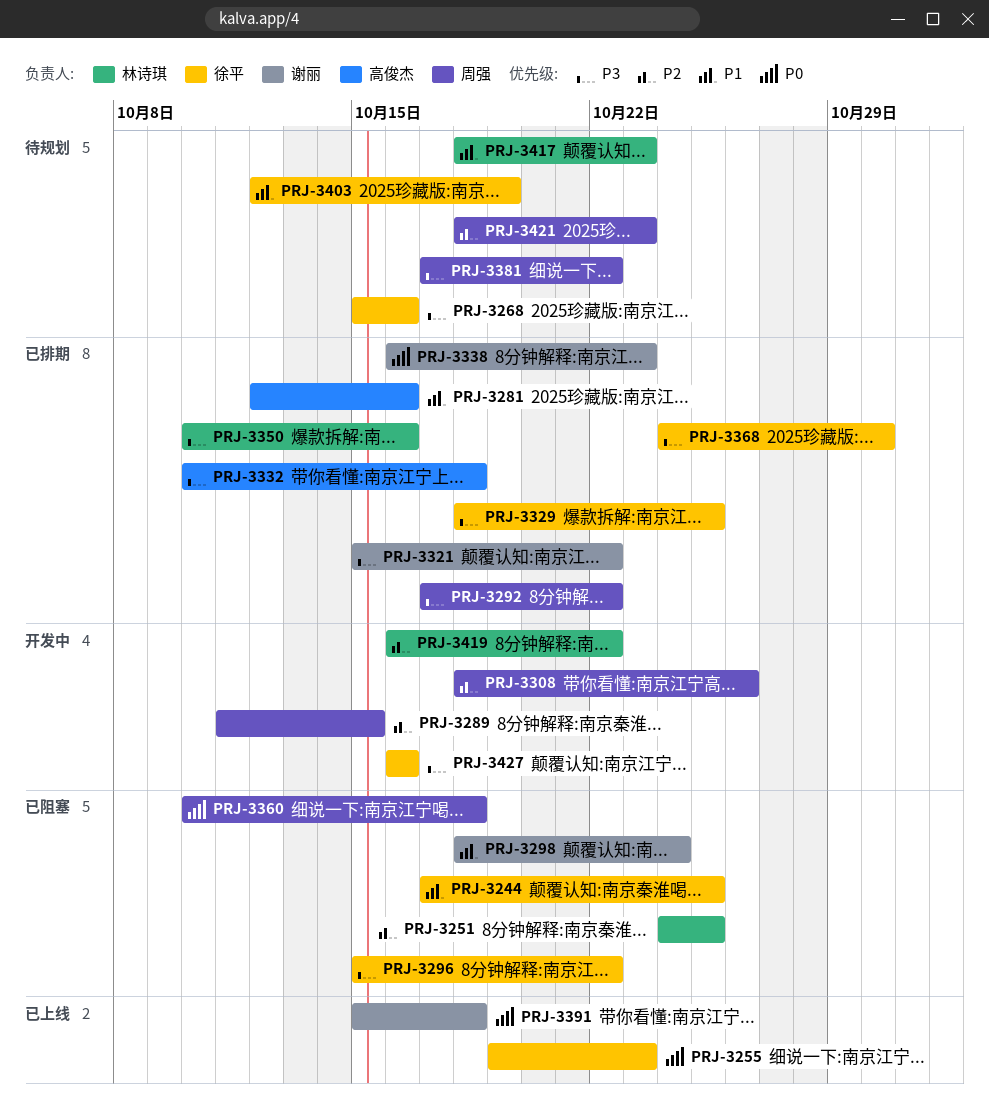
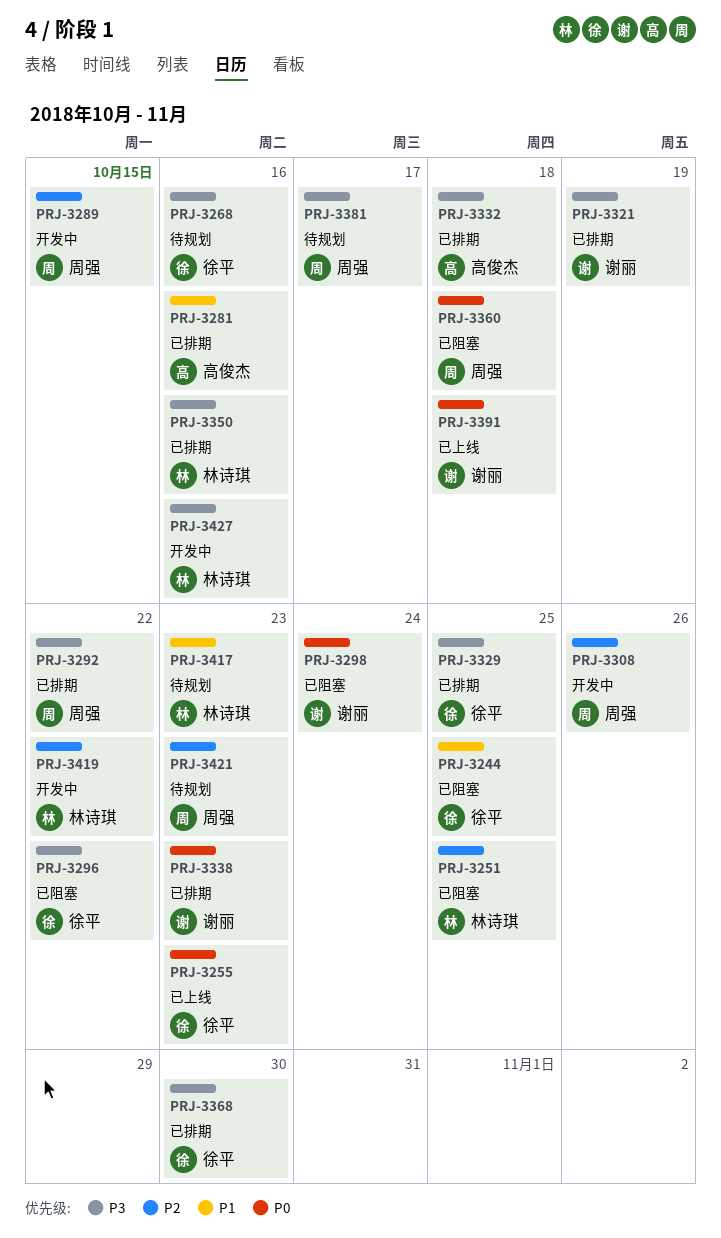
PRJ-3298, priority: P1 -> P0
PRJ-3321, due: Oct 22 -> Oct 19
PRJ-3381, due: Oct 22 -> Oct 17
PRJ-3403: present -> none
PRJ-3427, owner: 徐平 -> 林诗琪

